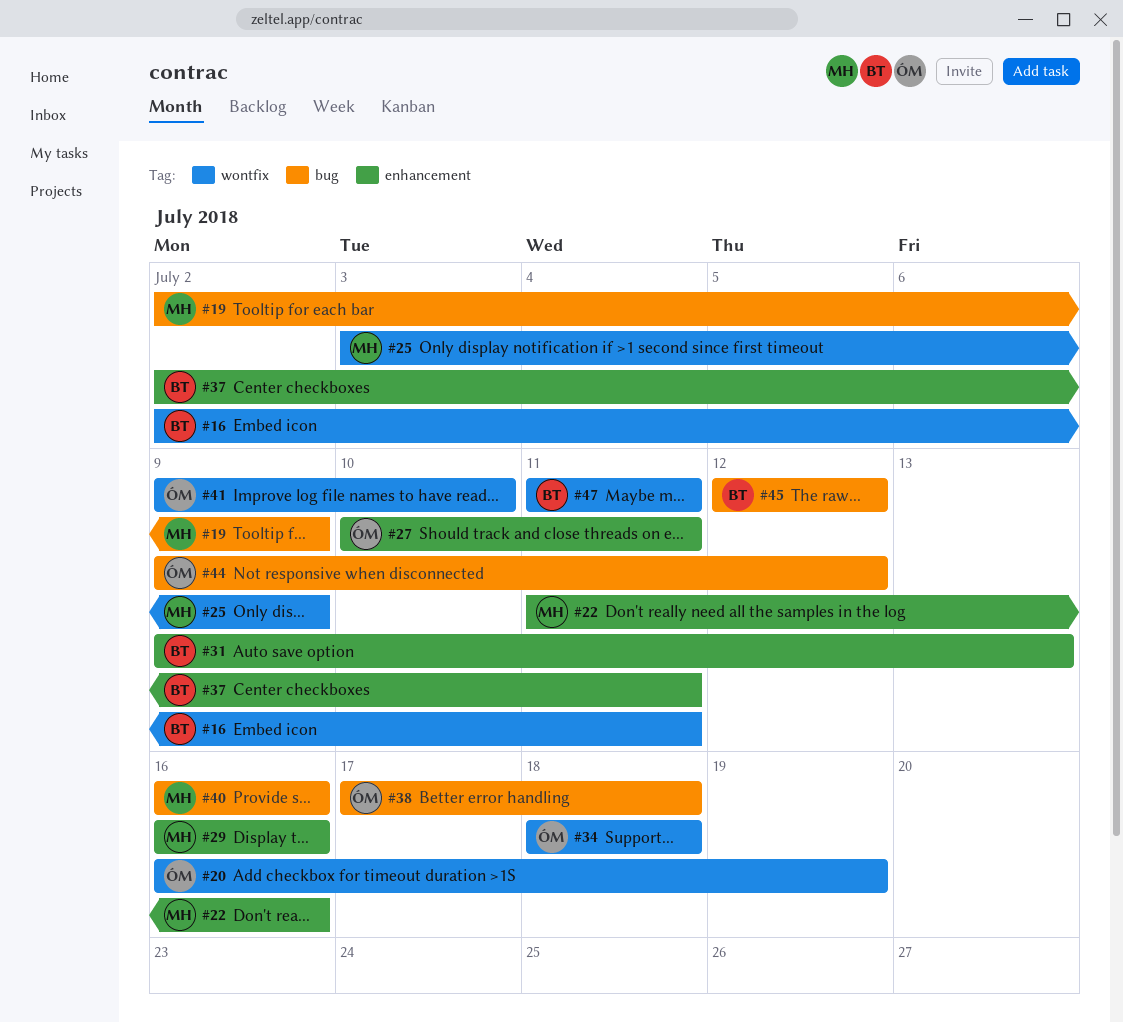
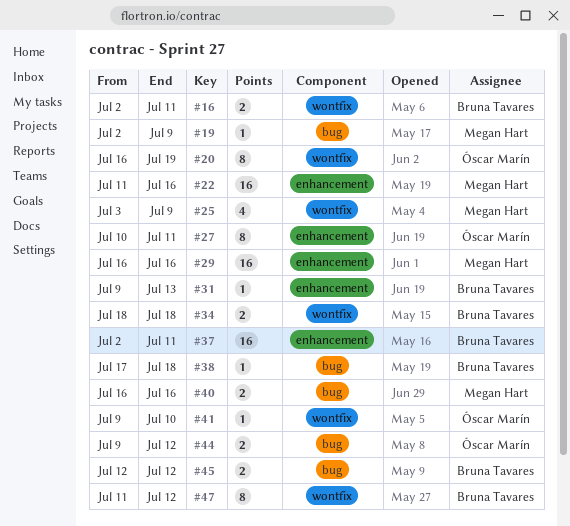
#34, owner: Óscar Marín -> Bruna Tavares
#38, owner: Óscar Marín -> Bruna Tavares
#47, due: Jul 11 -> Jul 12

